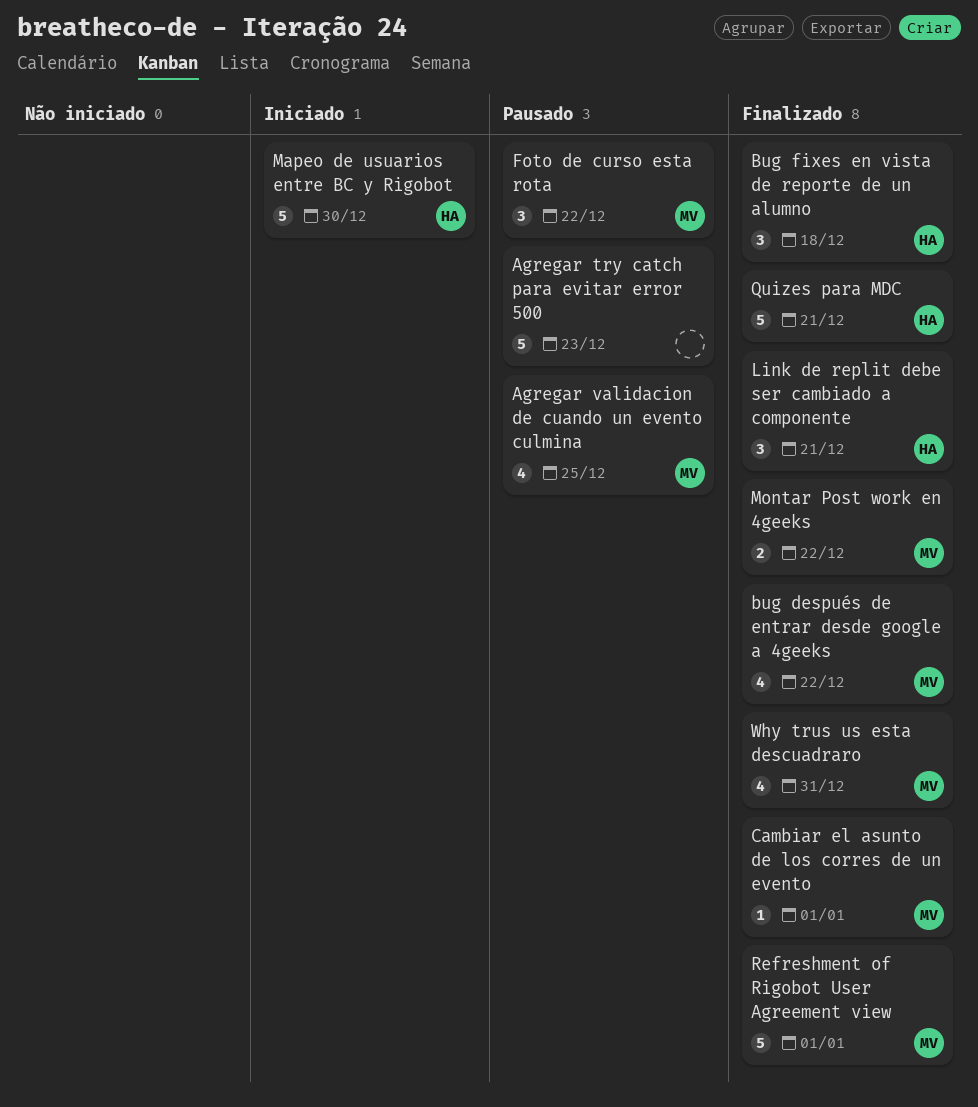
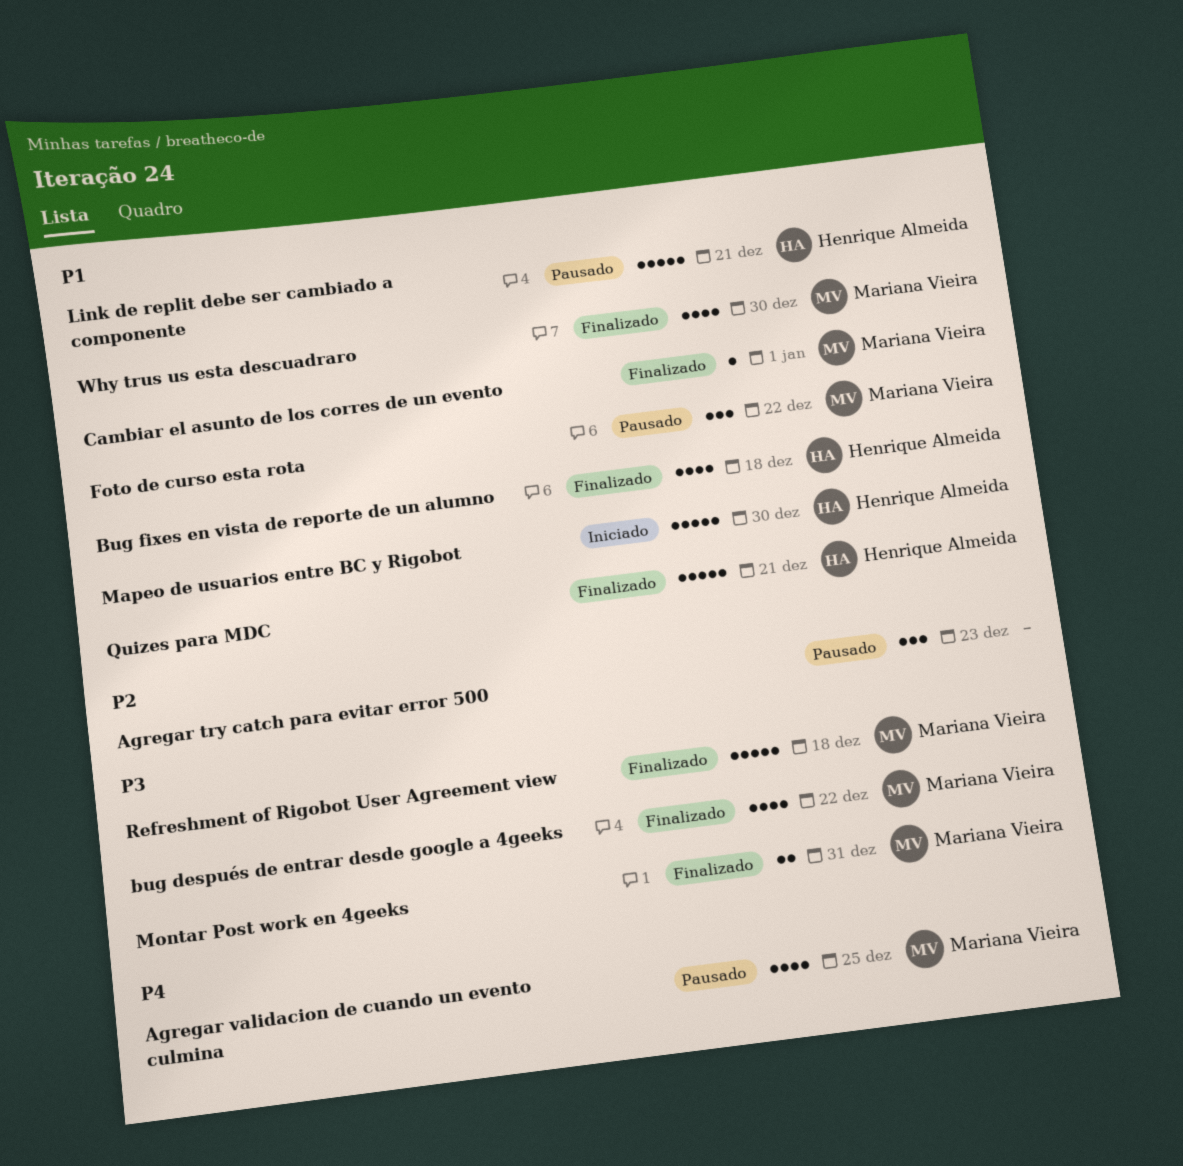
Agregar try catch para evitar error 500, estimate: 5 -> 3
Bug fixes en vista de reporte de un alumno, estimate: 3 -> 4
Link de replit debe ser cambiado a componente, status: Finalizado -> Pausado
Link de replit debe ser cambiado a componente, estimate: 3 -> 5
Montar Post work en 4geeks, due: Dec 22 -> Dec 31
Refreshment of Rigobot User Agreement view, due: Jan 1 -> Dec 18
Why trus us esta descuadraro, due: Dec 31 -> Dec 30

